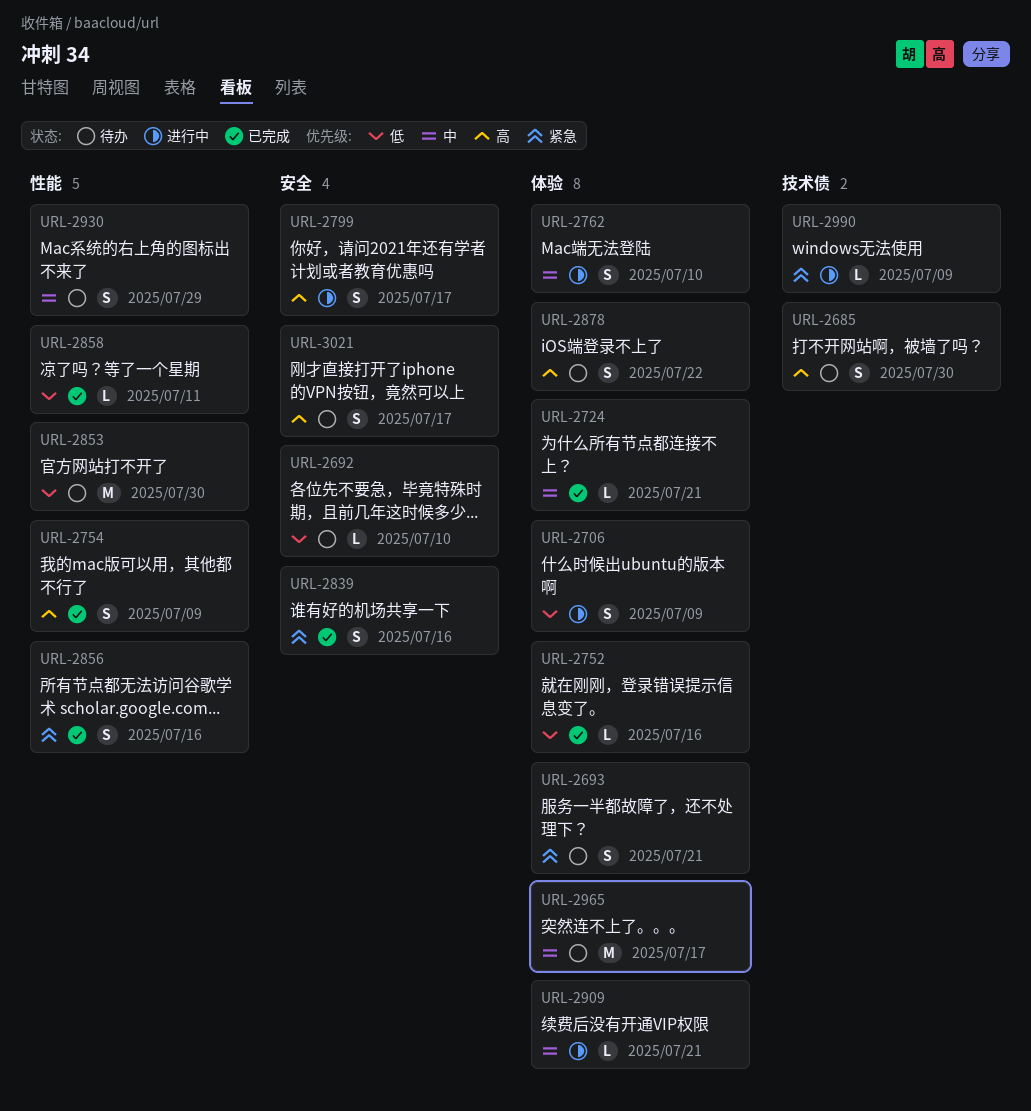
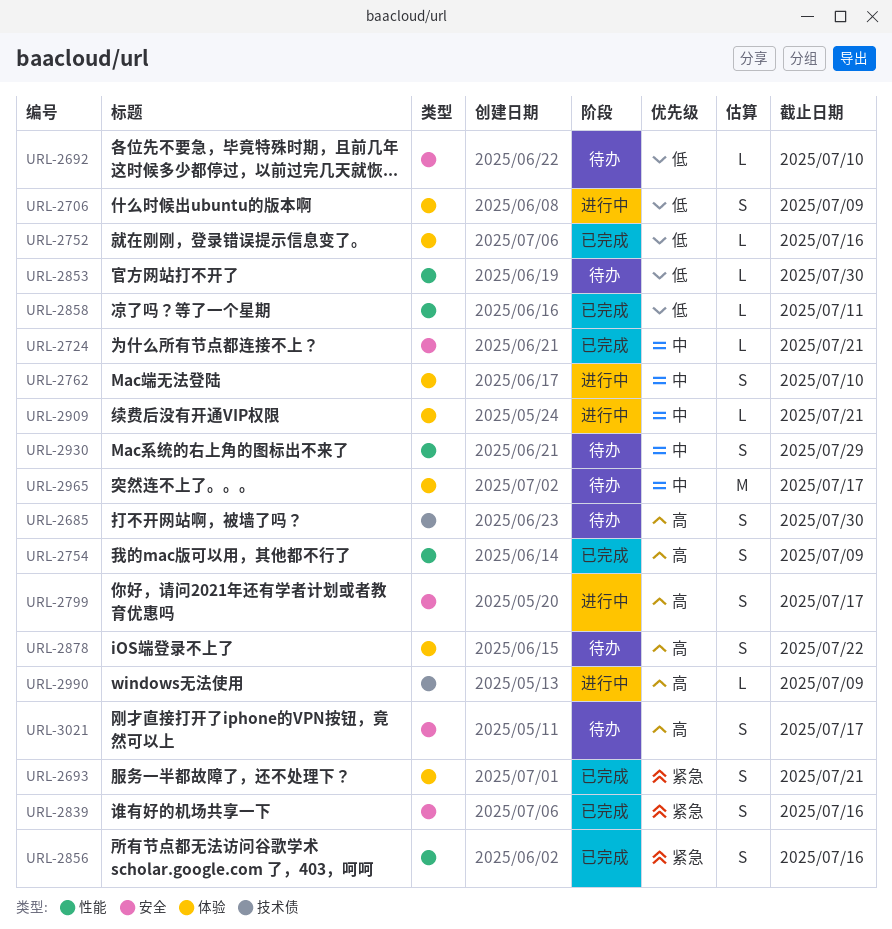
URL-2693, status: 待办 -> 已完成
URL-2724, label: 体验 -> 安全
URL-2853, estimate: M -> L
URL-2990, priority: 紧急 -> 高

